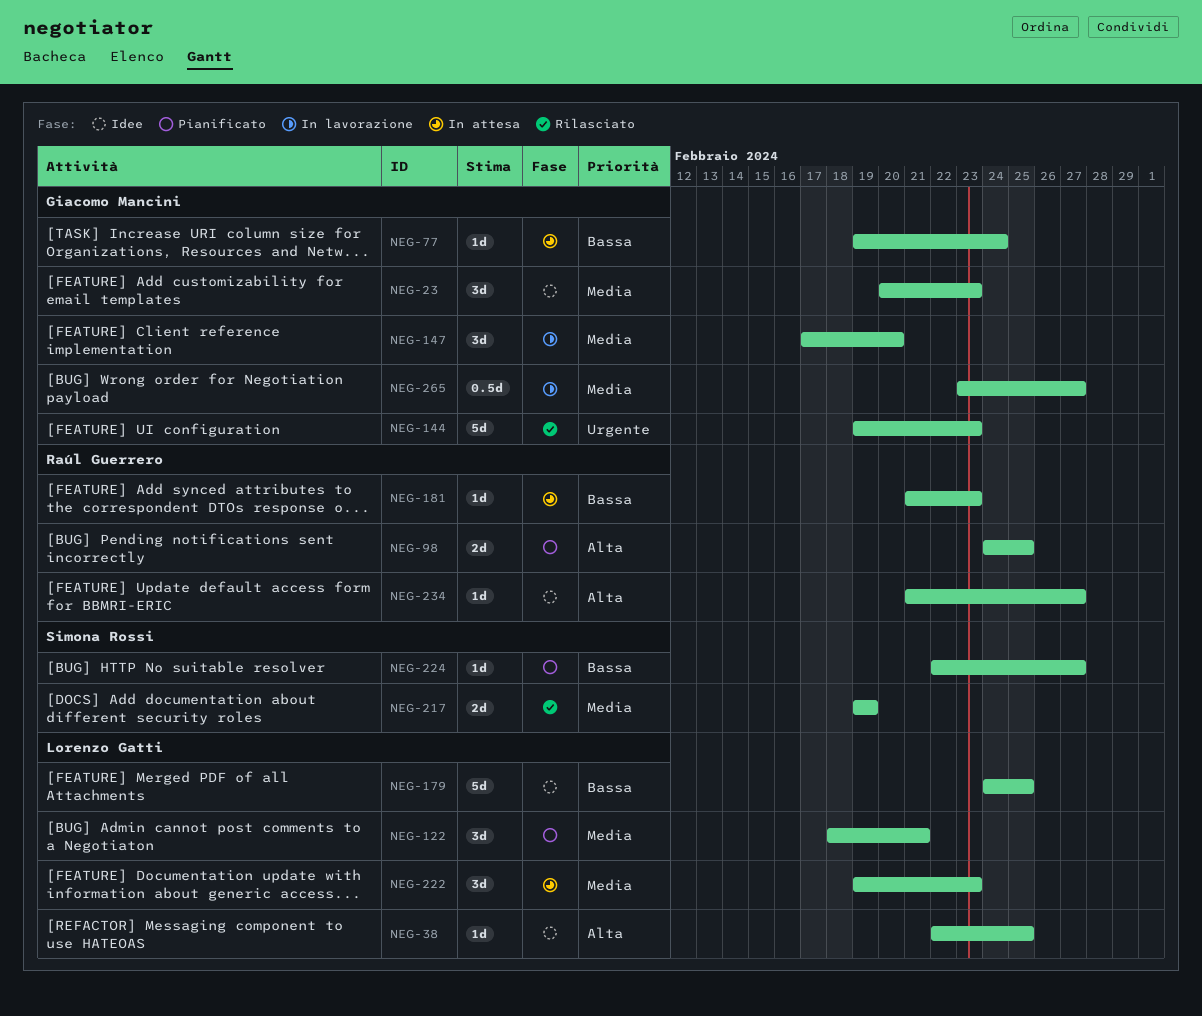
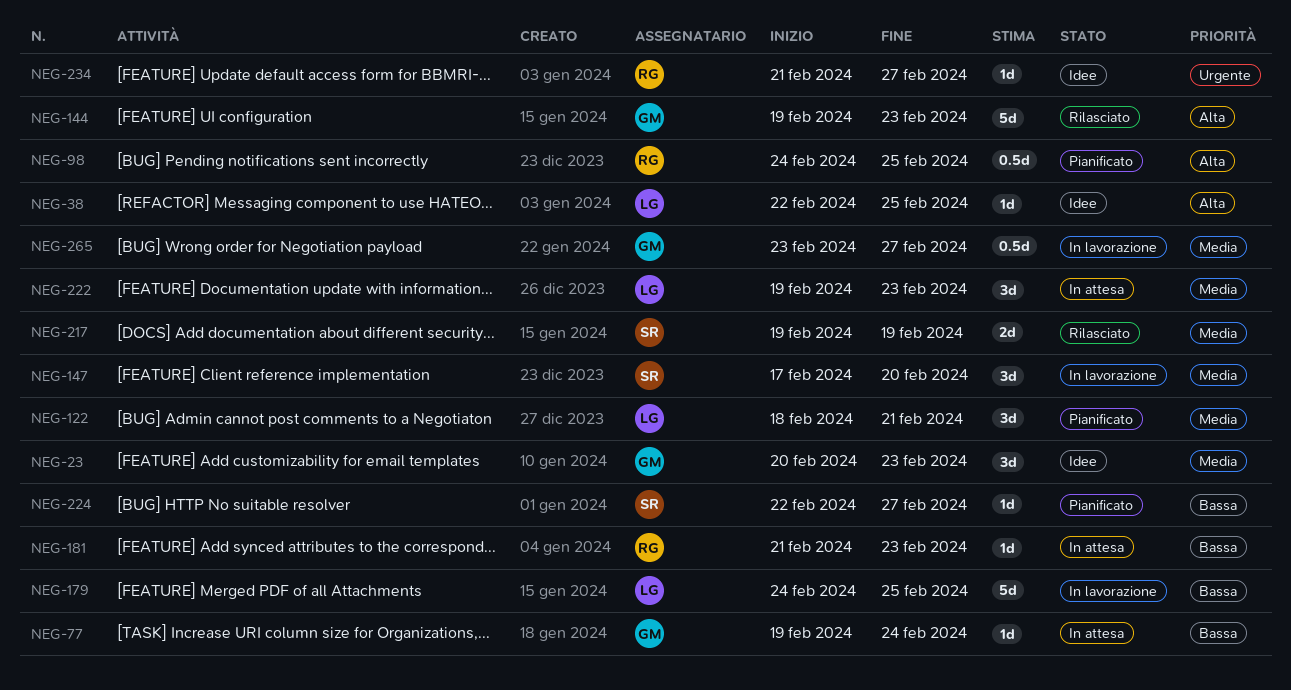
NEG-98, estimate: 2d -> 0.5d
NEG-144, priority: Urgente -> Alta
NEG-147, owner: Giacomo Mancini -> Simona Rossi
NEG-179, status: Idee -> In lavorazione
NEG-234, priority: Alta -> Urgente

